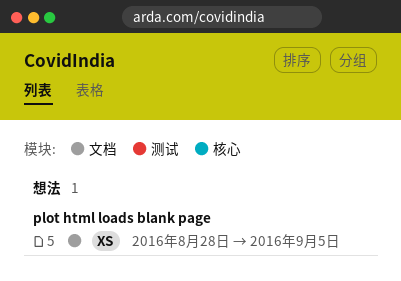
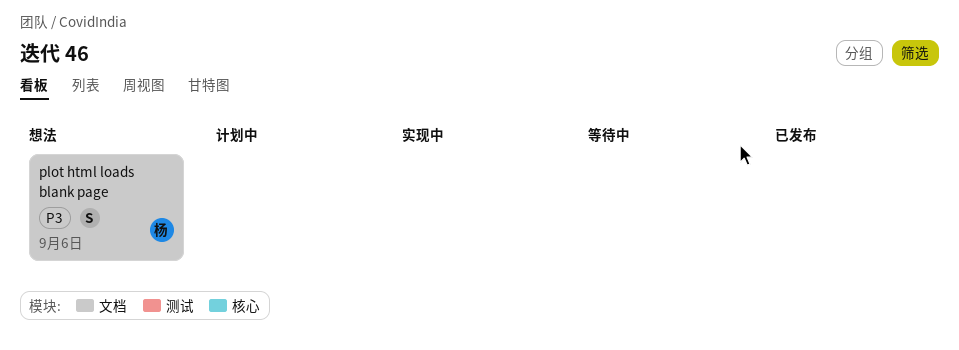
plot html loads blank page, estimate: XS -> S
plot html loads blank page, due: Sep 5 -> Sep 6

